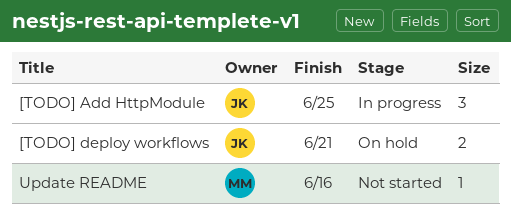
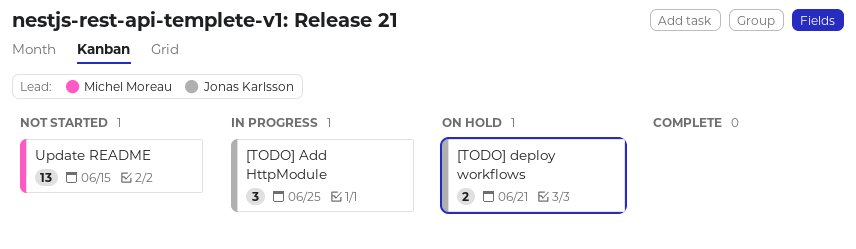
Update README, estimate: 1 -> 13
Update README, due: Jun 16 -> Jun 15

